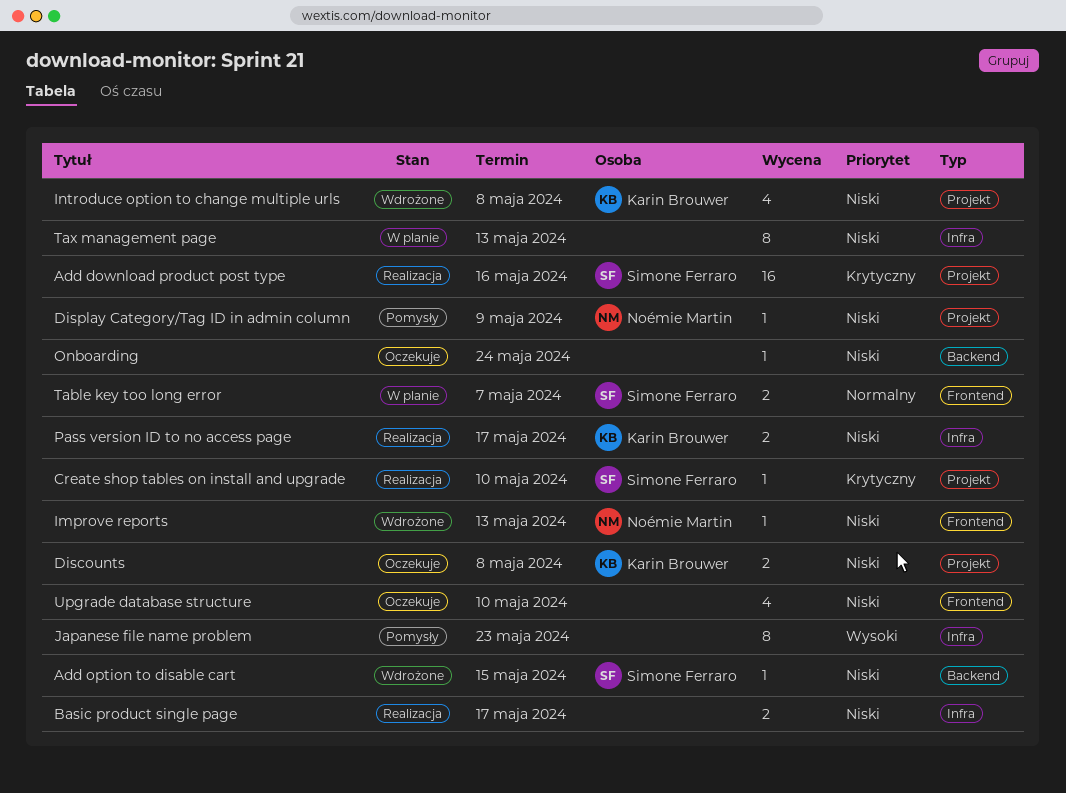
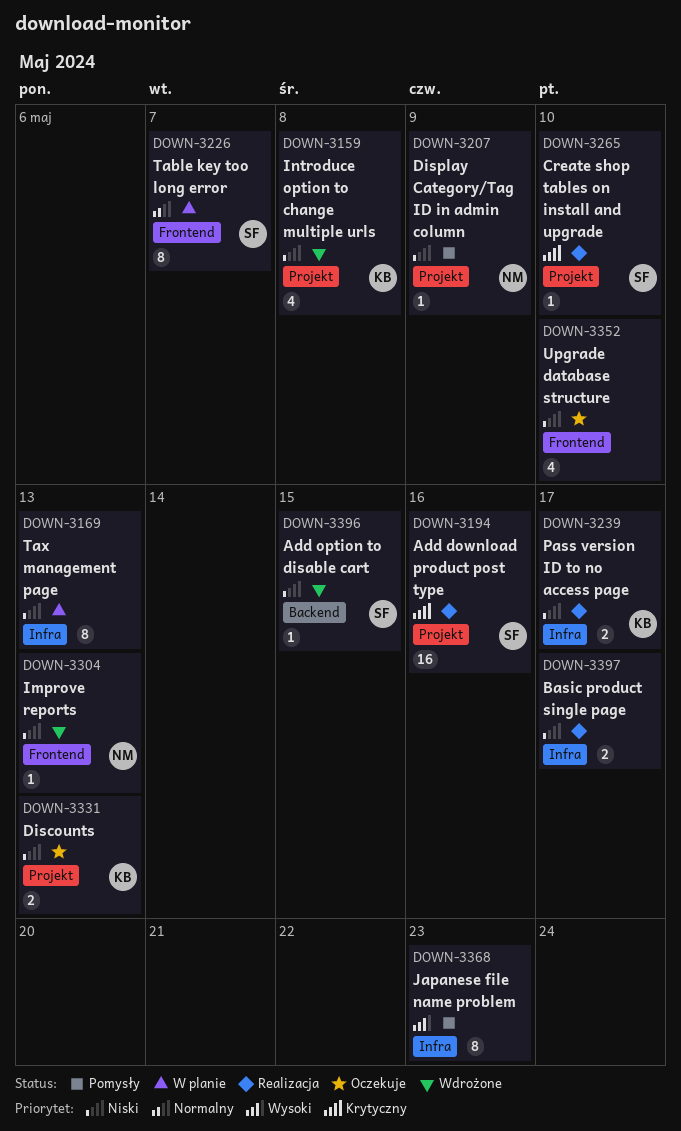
Discounts, due: May 8 -> May 13
Onboarding: present -> none
Table key too long error, estimate: 2 -> 8

